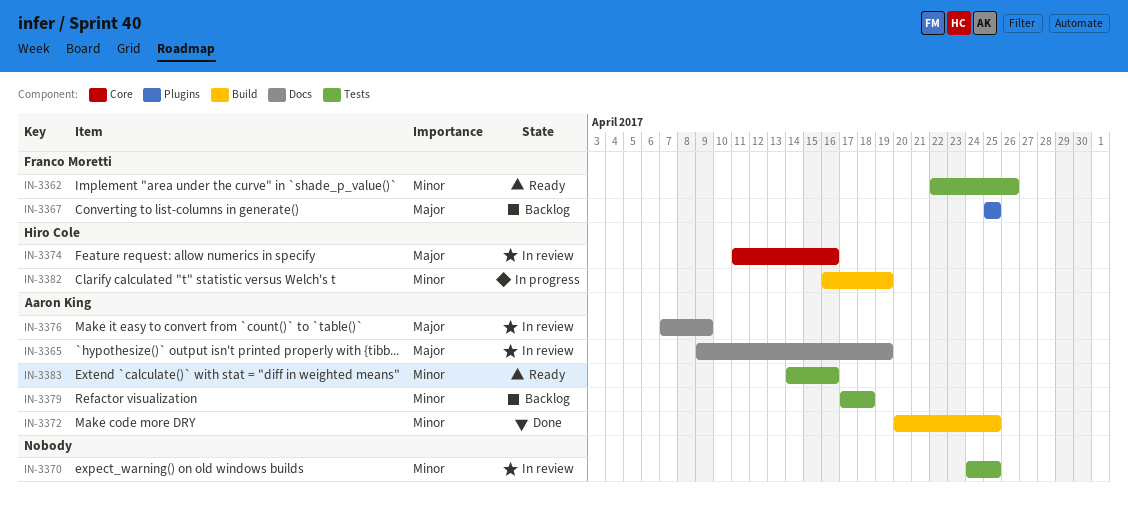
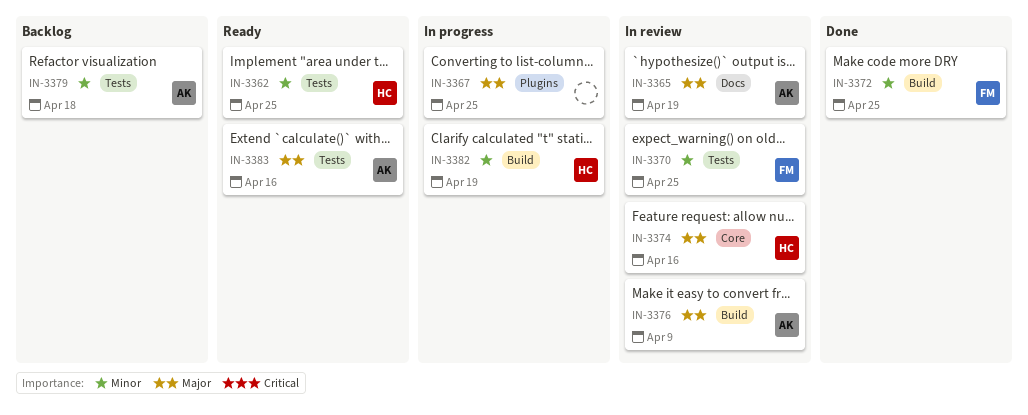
IN-3362, owner: Franco Moretti -> Hiro Cole
IN-3362, due: Apr 26 -> Apr 25
IN-3367, status: Backlog -> In progress
IN-3367, owner: Franco Moretti -> none
IN-3370, owner: none -> Franco Moretti
IN-3372, owner: Aaron King -> Franco Moretti
IN-3376, label: Docs -> Build
IN-3383, priority: Minor -> Major

